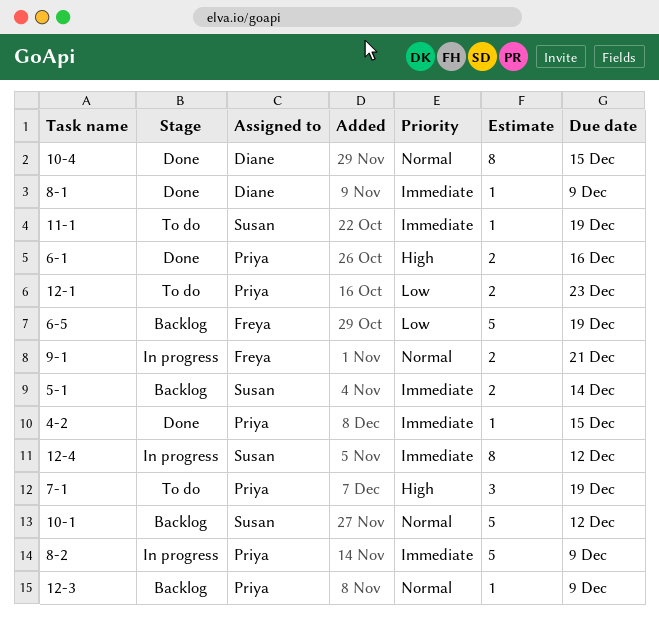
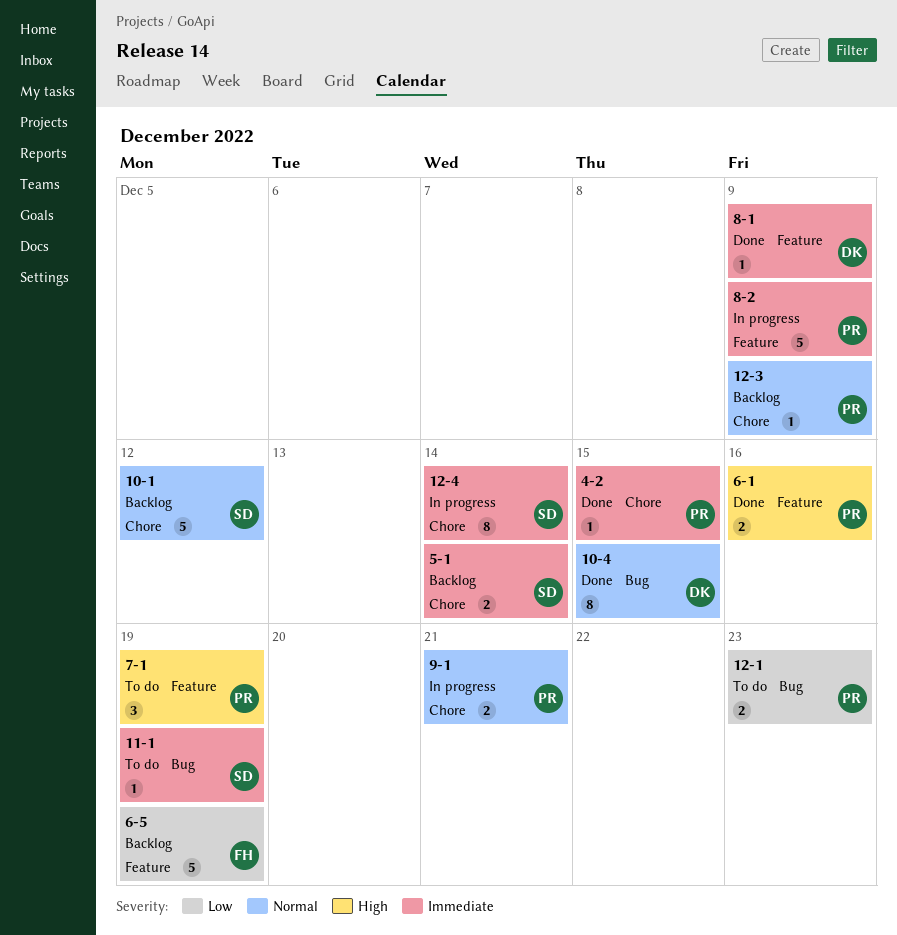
12-4, due: Dec 12 -> Dec 14
9-1, owner: Freya -> Priya

